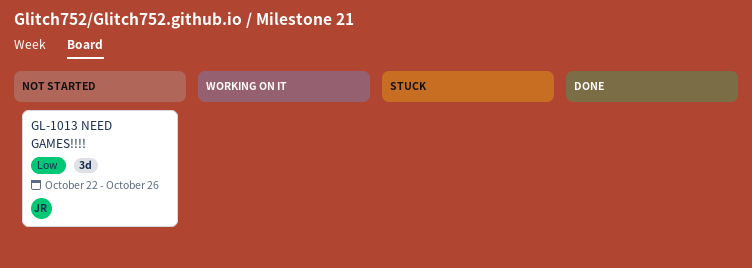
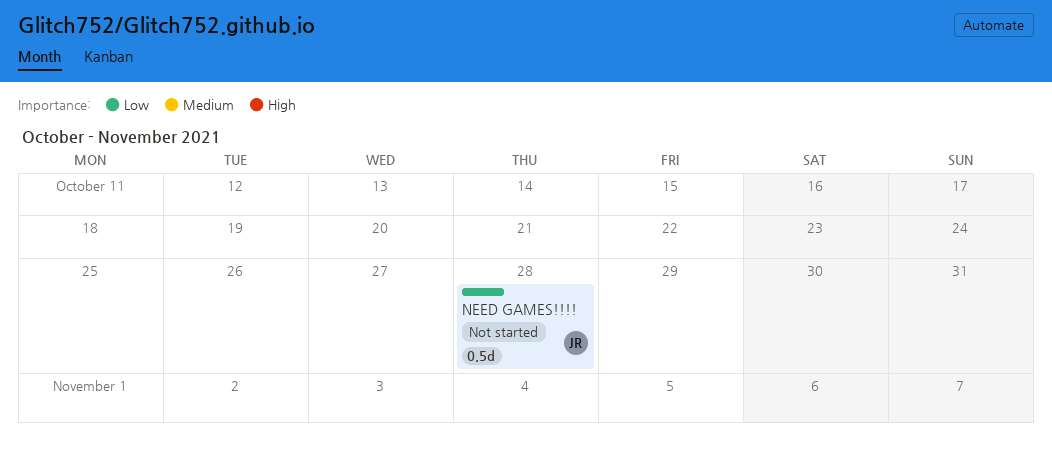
NEED GAMES!!!!, estimate: 3d -> 0.5d
NEED GAMES!!!!, due: Oct 26 -> Oct 28

